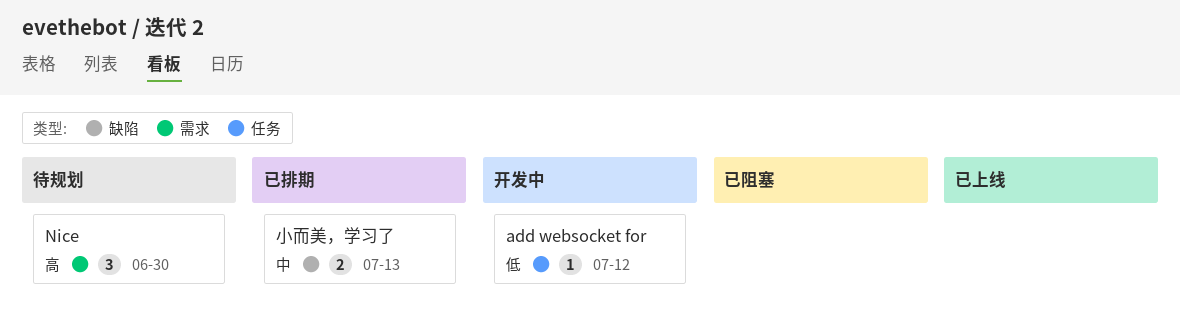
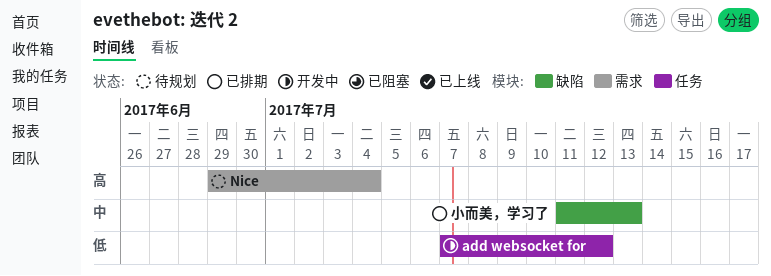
Nice, due: Jun 30 -> Jul 4

